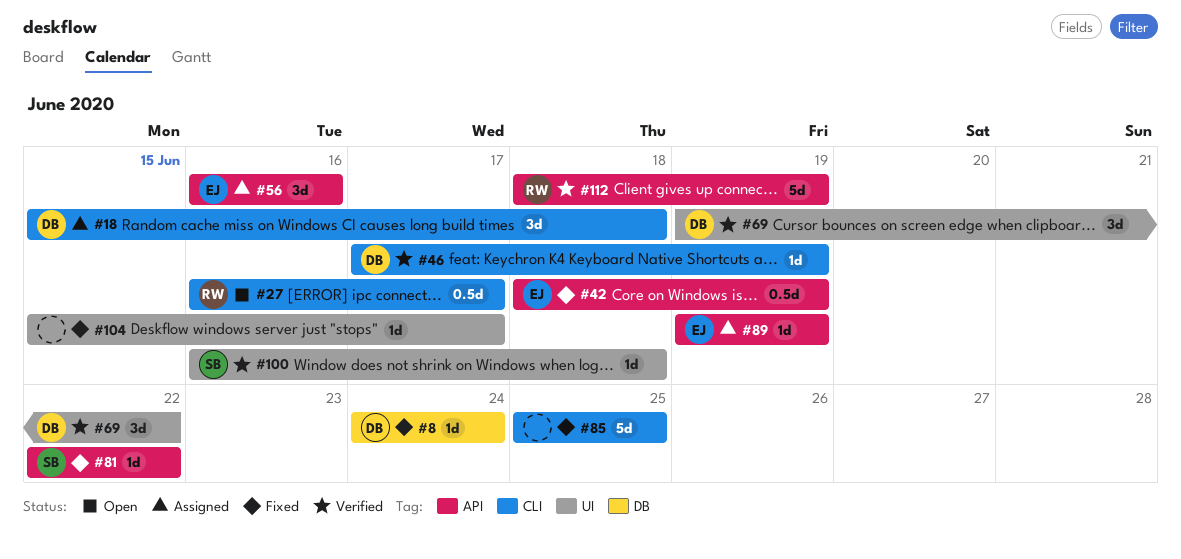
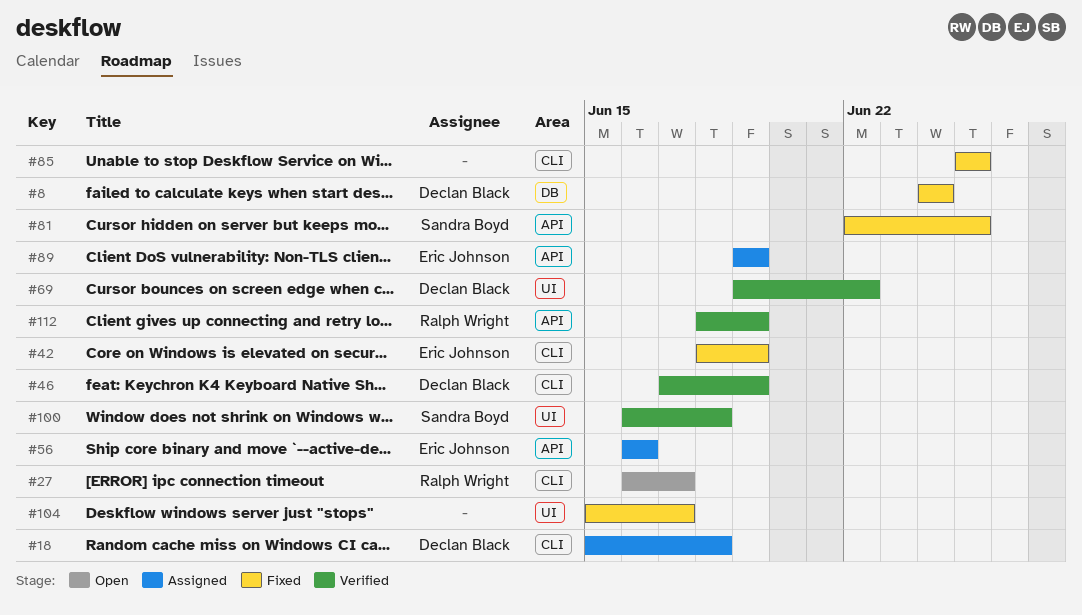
#42, label: API -> CLI
#81, due: Jun 22 -> Jun 25

